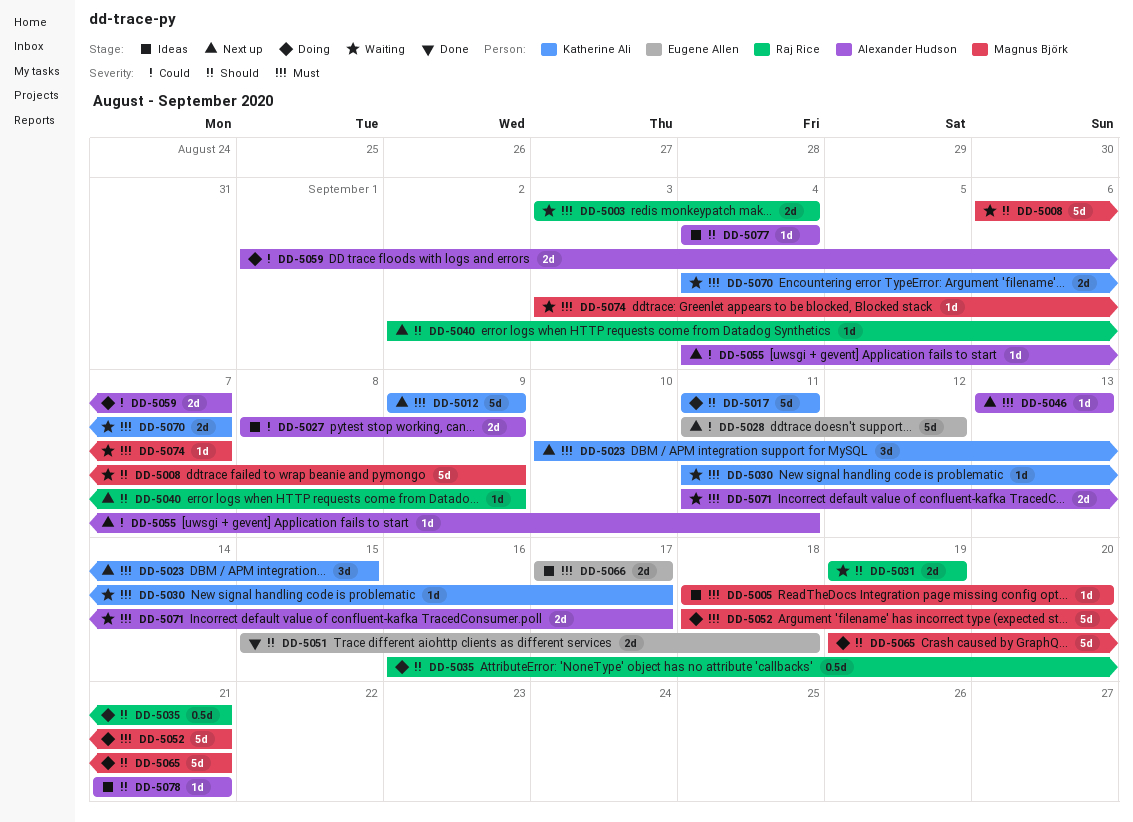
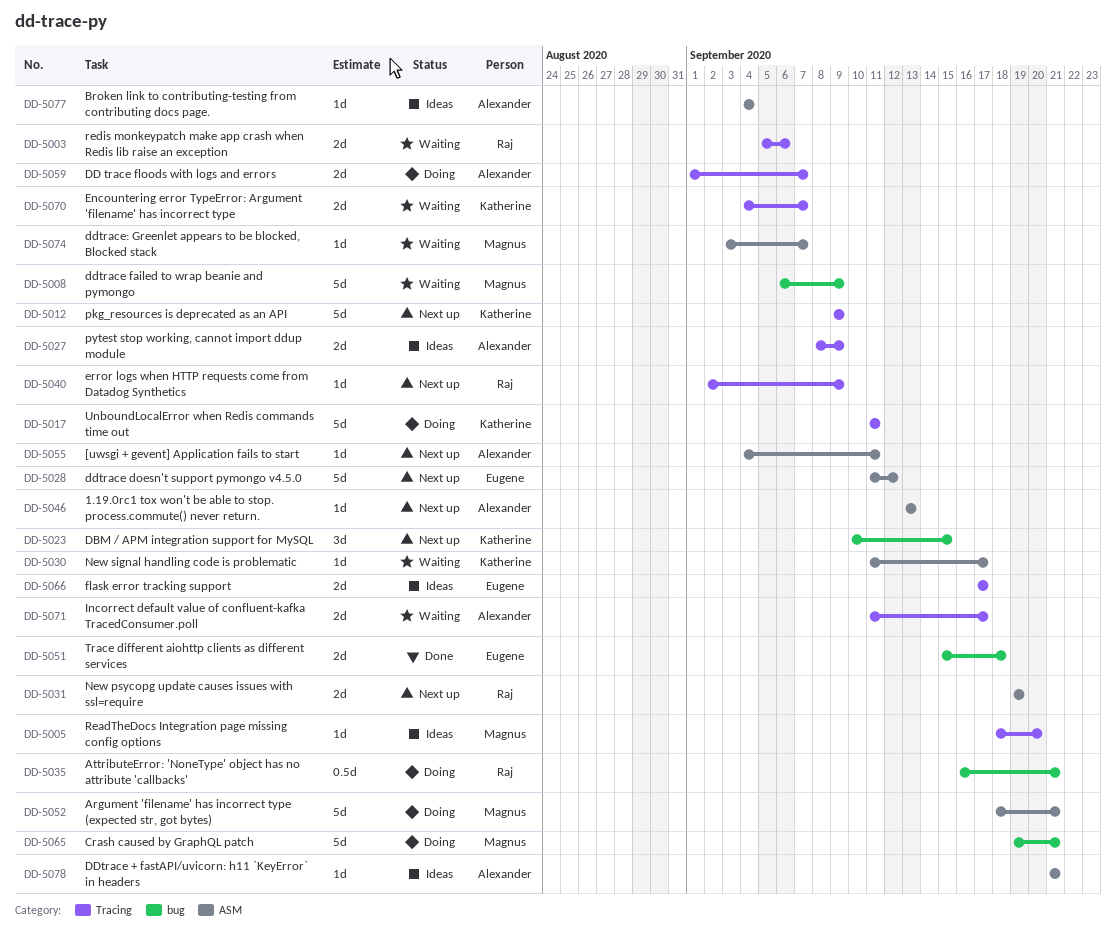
DD-5003, start: Sep 3 -> Sep 5
DD-5003, due: Sep 4 -> Sep 6
DD-5031, status: Waiting -> Next up

